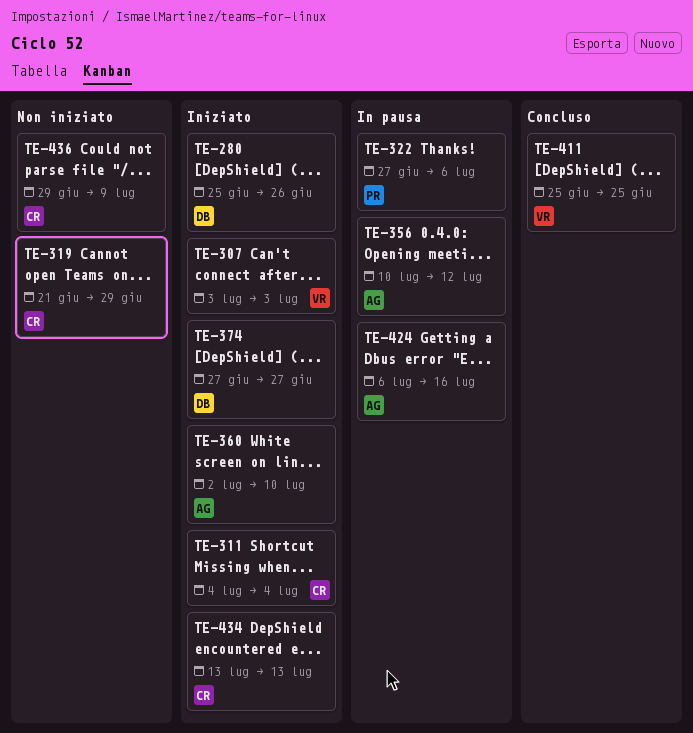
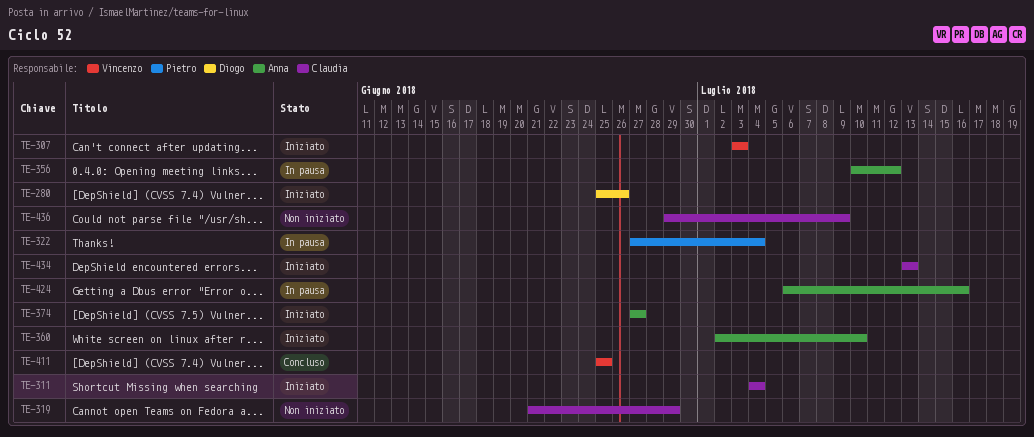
TE-322, due: Jul 6 -> Jul 4
TE-374, owner: Diogo -> Anna

